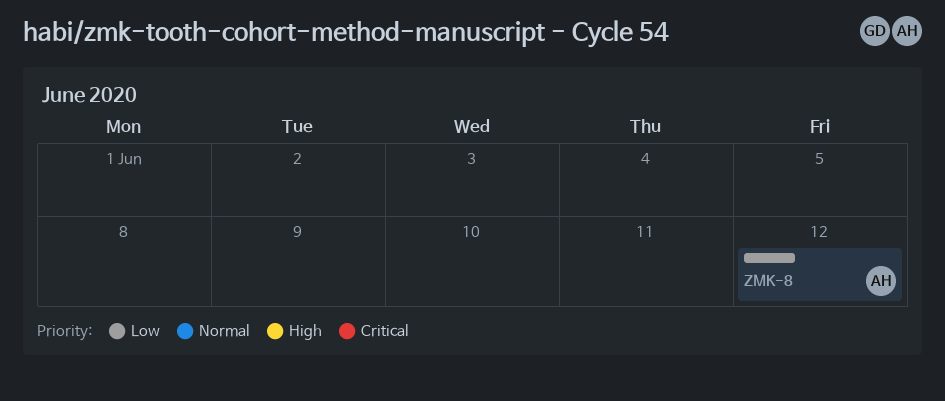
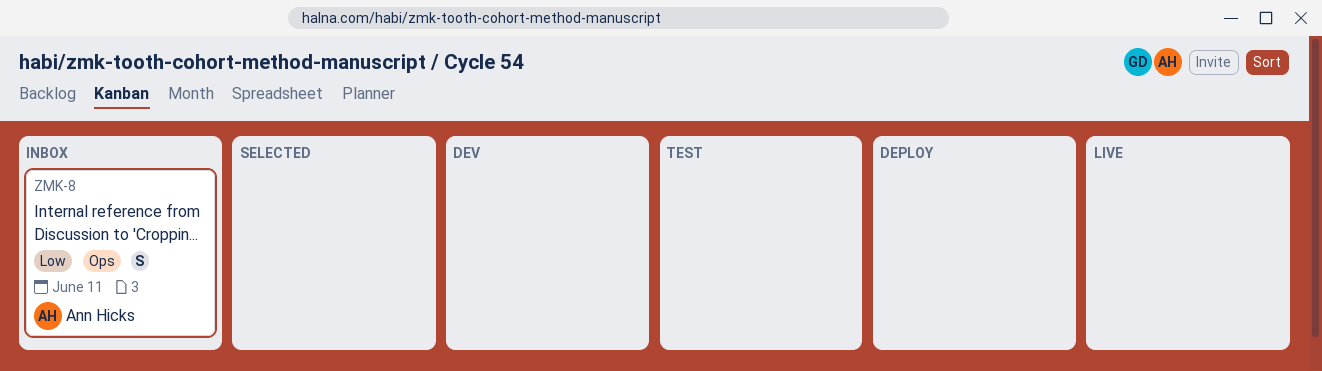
ZMK-8, due: Jun 12 -> Jun 11

